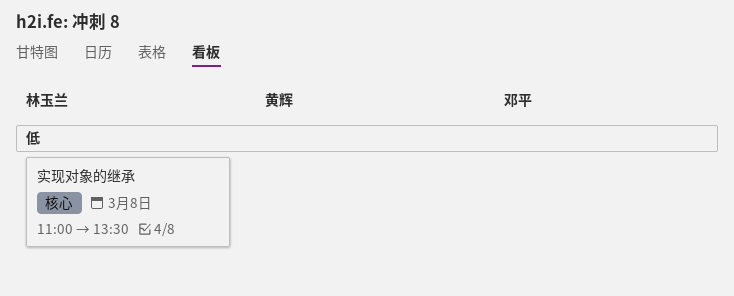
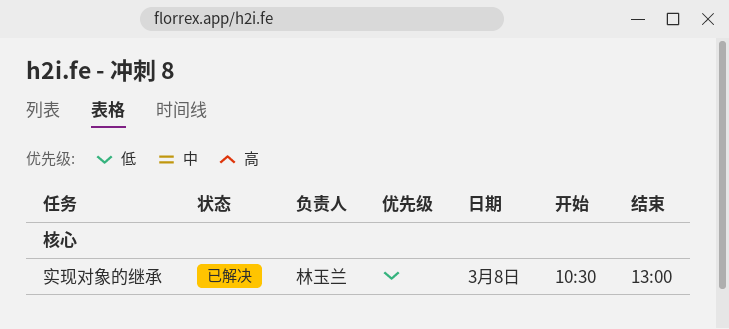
实现对象的继承, begins: 11:00 -> 10:30
实现对象的继承, ends: 13:30 -> 13:00

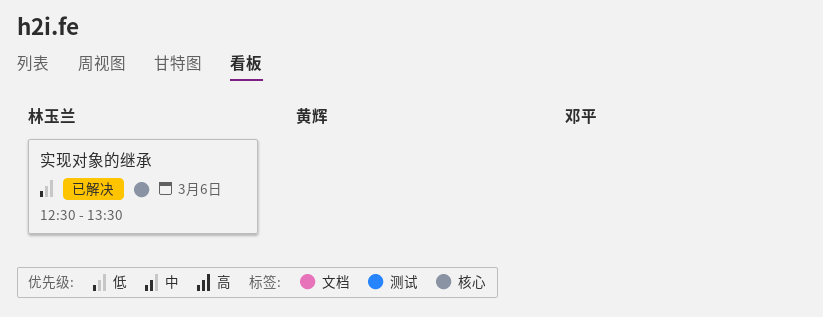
实现对象的继承, day: Mar 8 -> Mar 6
实现对象的继承, begins: 10:30 -> 12:30
实现对象的继承, ends: 13:00 -> 13:30

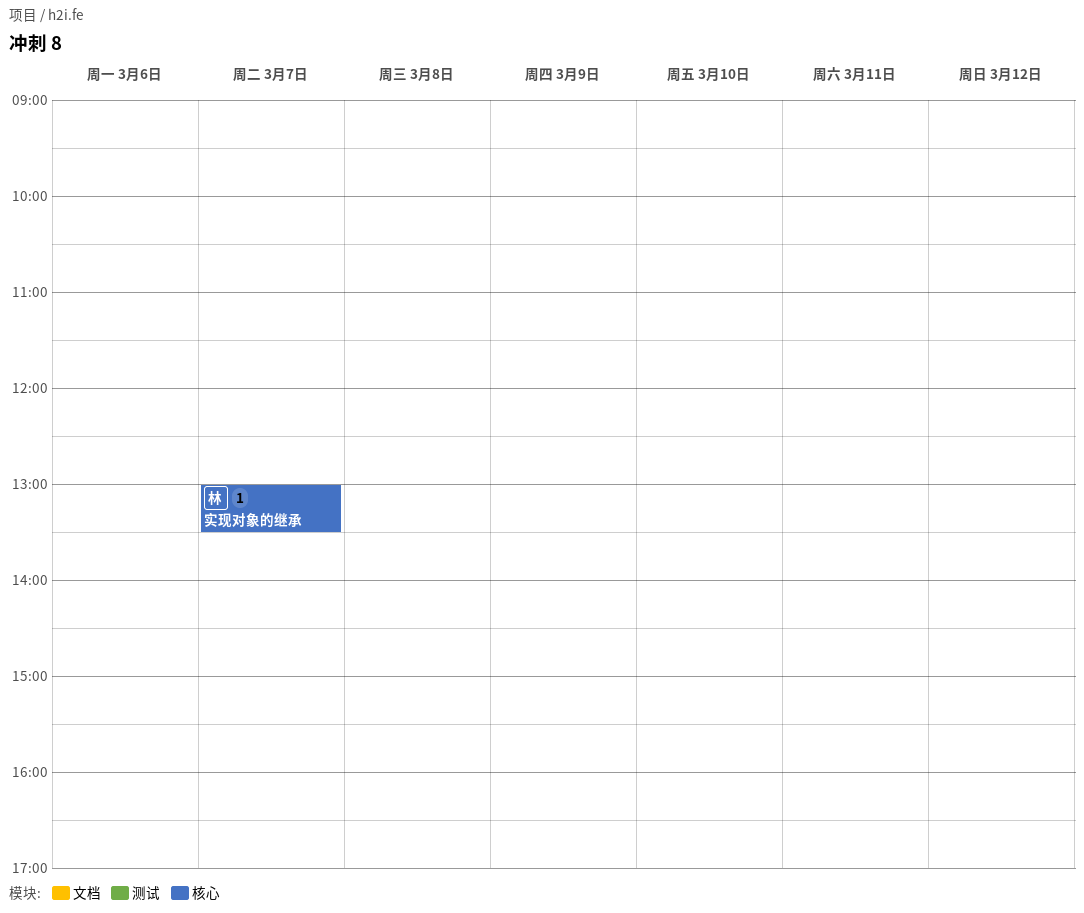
实现对象的继承, day: Mar 6 -> Mar 7
实现对象的继承, begins: 12:30 -> 13:00

